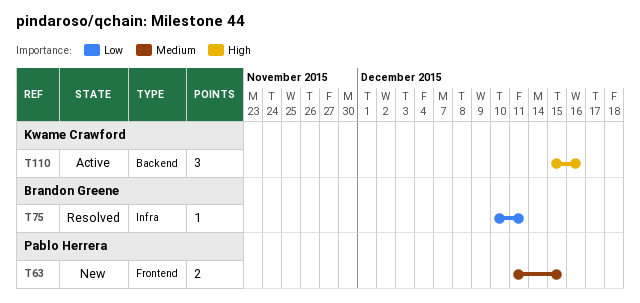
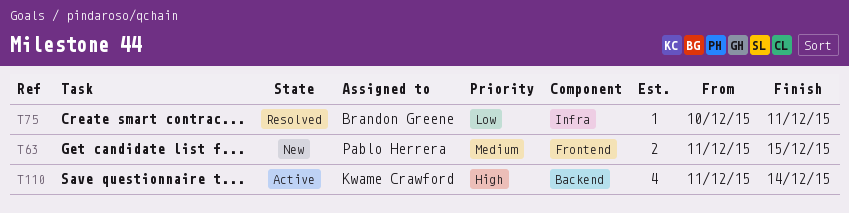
T110, estimate: 3 -> 4
T110, start: Dec 15 -> Dec 11
T110, due: Dec 16 -> Dec 14

